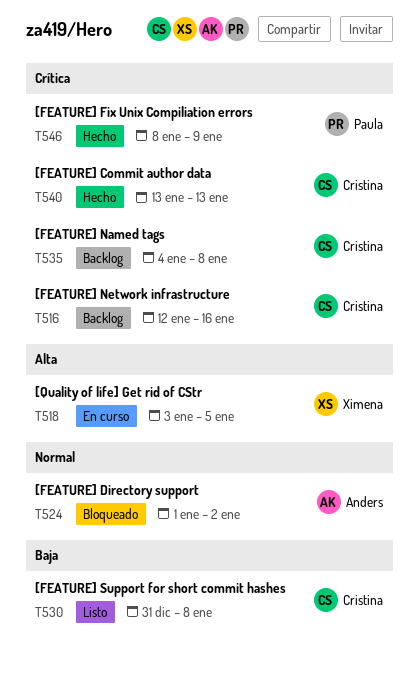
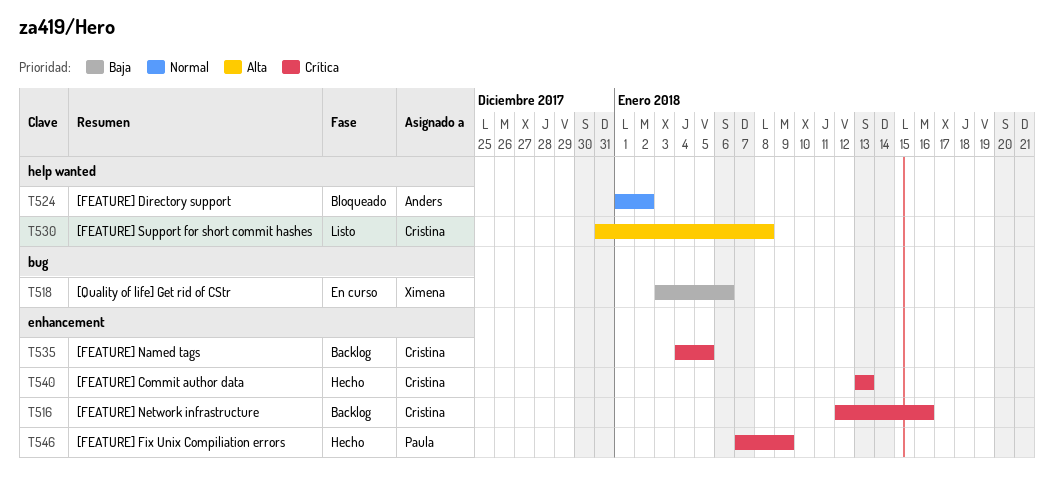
T518, priority: Alta -> Baja
T518, due: Jan 5 -> Jan 6
T530, priority: Baja -> Alta
T535, due: Jan 8 -> Jan 5
T546, start: Jan 8 -> Jan 7

